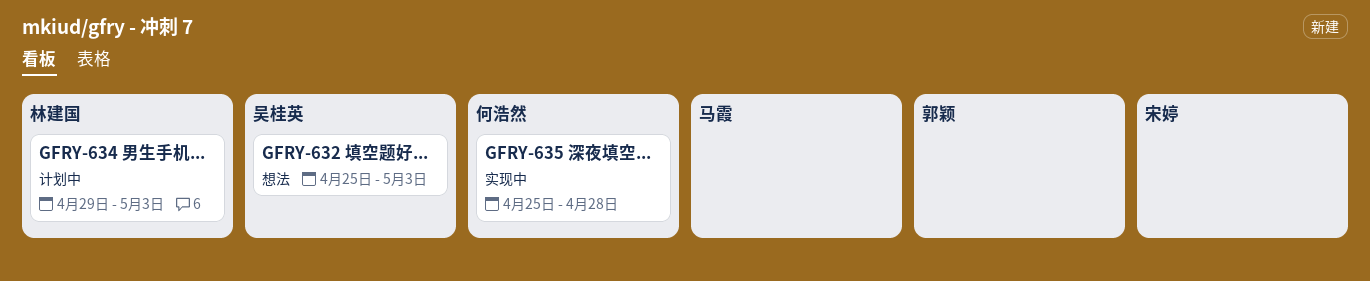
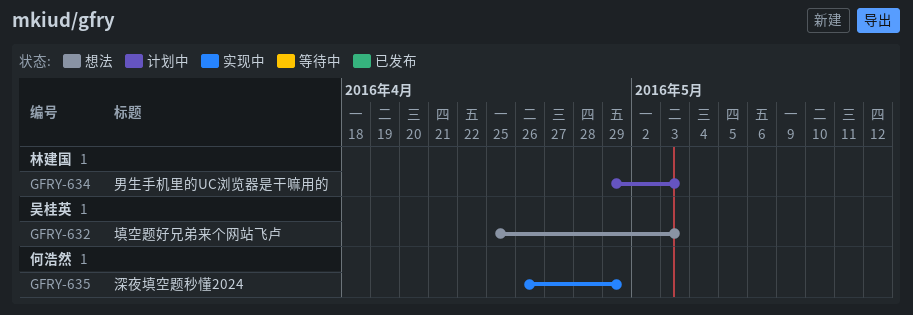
GFRY-635, start: Apr 25 -> Apr 26
GFRY-635, due: Apr 28 -> Apr 29

